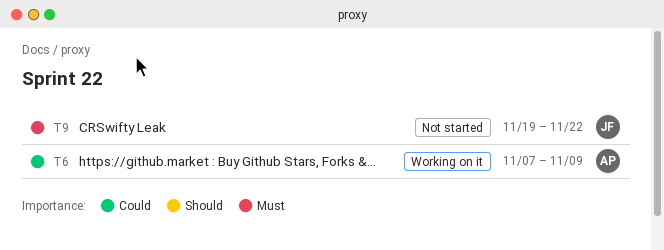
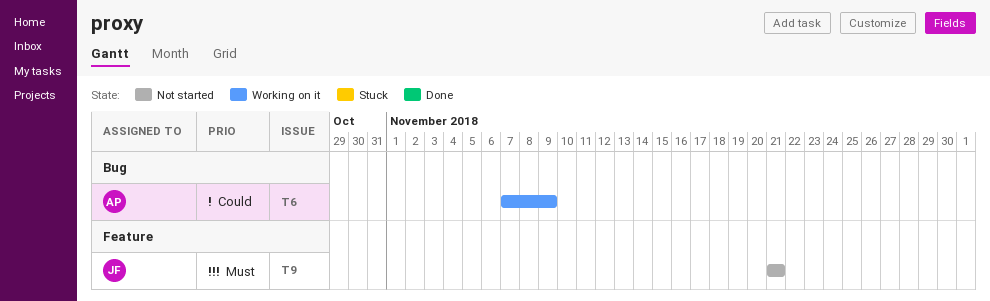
T9, start: Nov 19 -> Nov 21
T9, due: Nov 22 -> Nov 21

